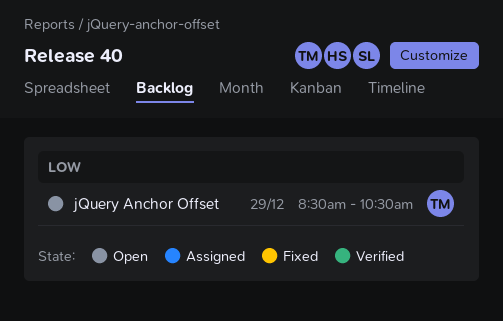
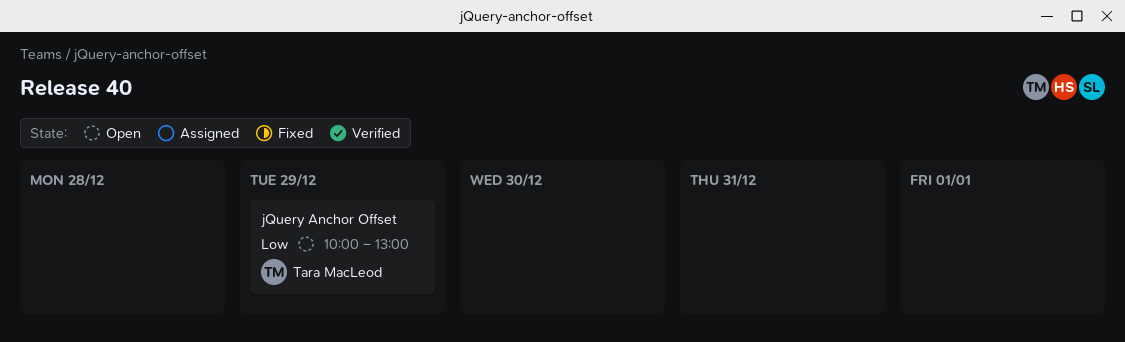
jQuery Anchor Offset, begins: 08:30 -> 10:00
jQuery Anchor Offset, ends: 10:30 -> 13:00

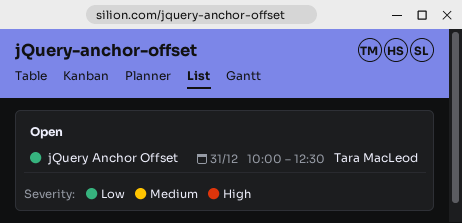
jQuery Anchor Offset, day: Dec 29 -> Dec 31
jQuery Anchor Offset, ends: 13:00 -> 12:30

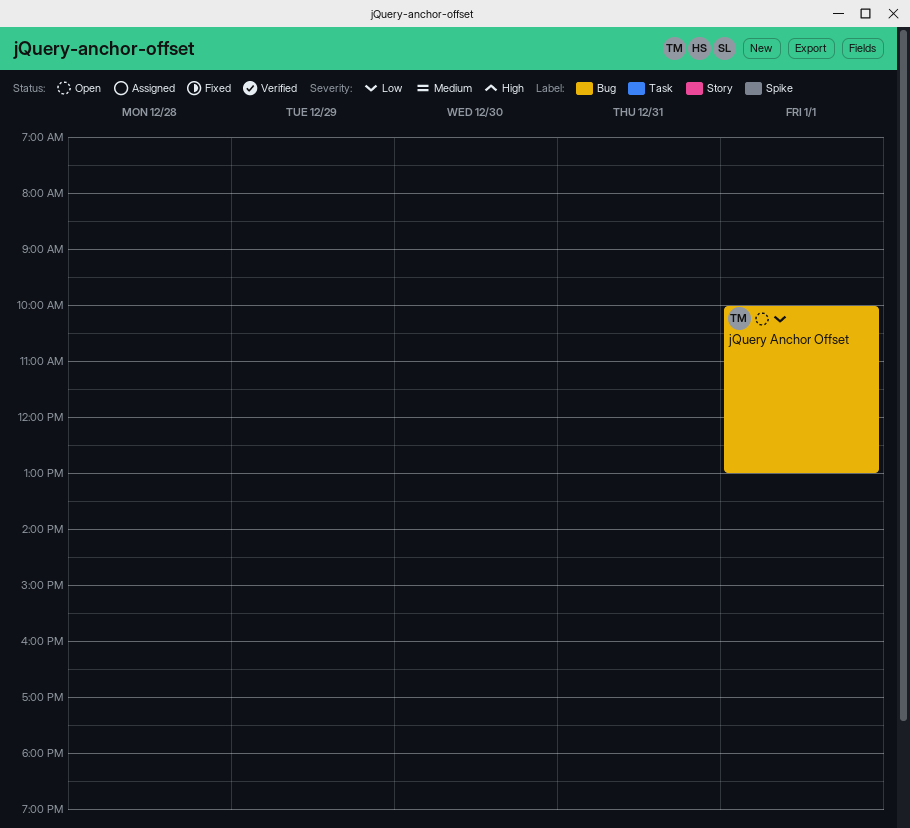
jQuery Anchor Offset, day: Dec 31 -> Jan 1
jQuery Anchor Offset, ends: 12:30 -> 13:00

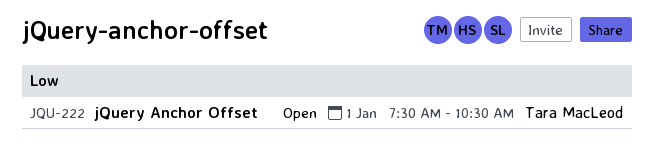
jQuery Anchor Offset, begins: 10:00 -> 07:30
jQuery Anchor Offset, ends: 13:00 -> 10:30

